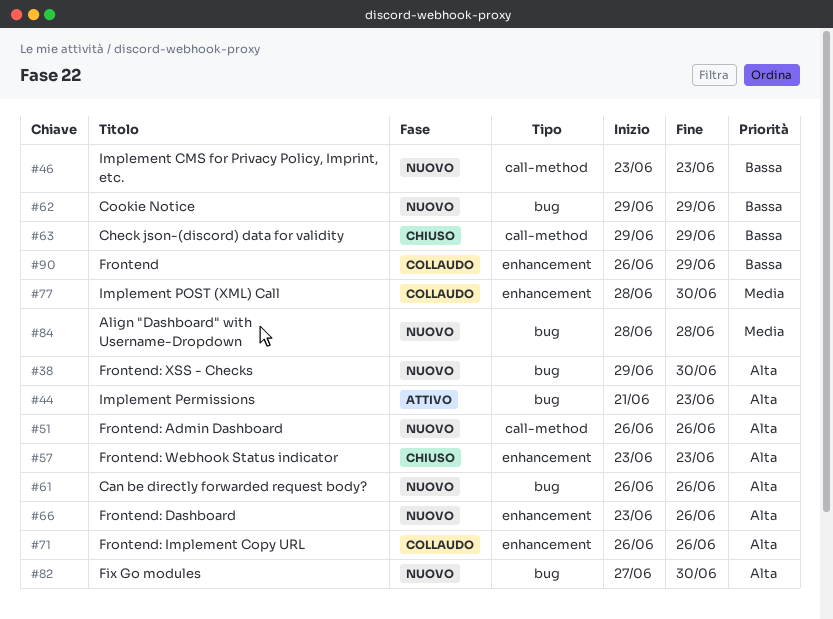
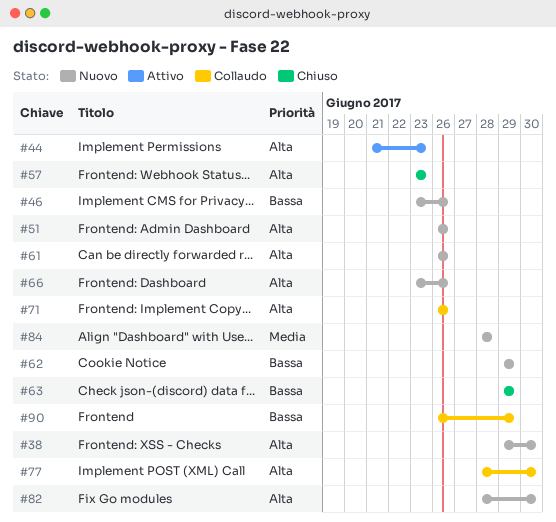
#46, due: Jun 23 -> Jun 26
#77, priority: Media -> Alta
#82, start: Jun 27 -> Jun 28

